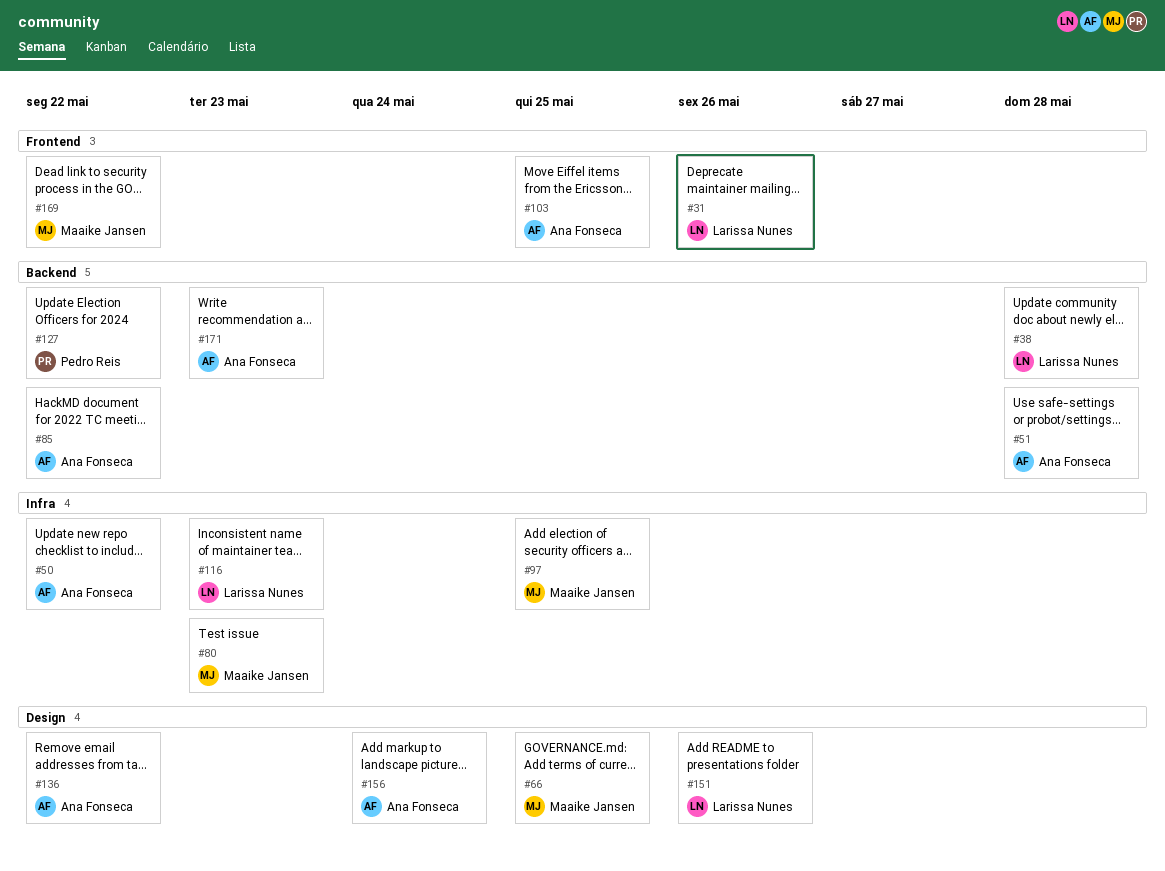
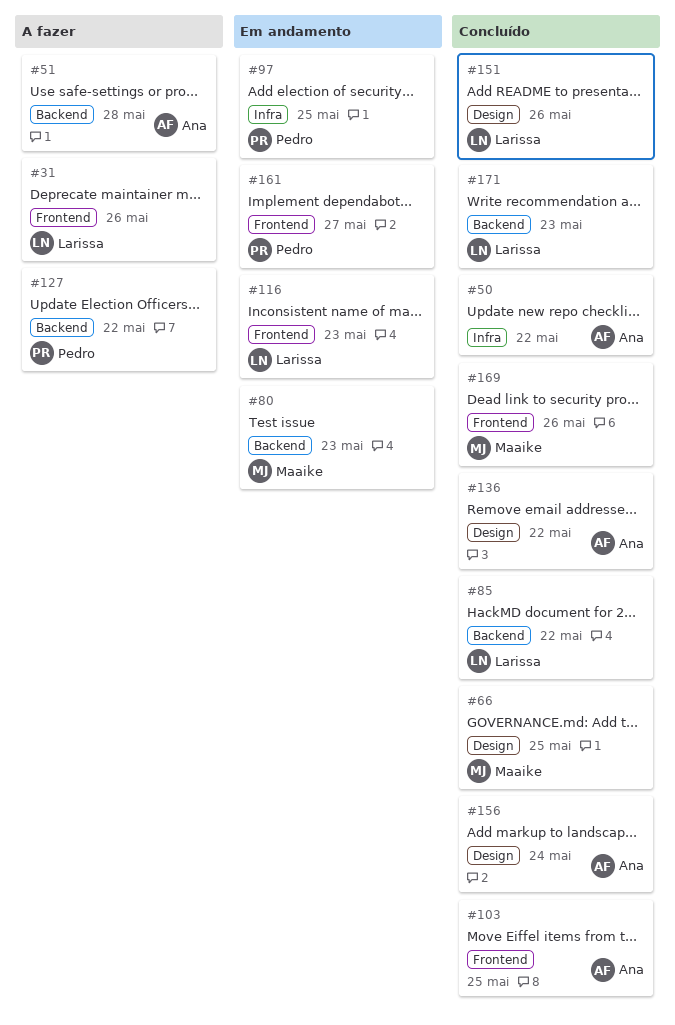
#38: present -> none
#80, label: Infra -> Backend
#85, owner: Ana Fonseca -> Larissa Nunes
#97, owner: Maaike Jansen -> Pedro Reis
#116, label: Infra -> Frontend
#161: none -> present
#169, due: May 22 -> May 26
#171, owner: Ana Fonseca -> Larissa Nunes

